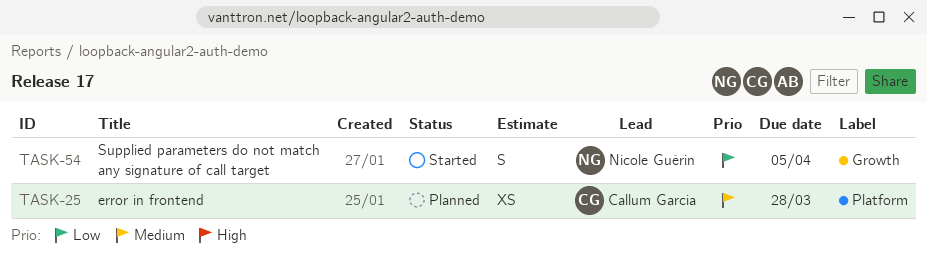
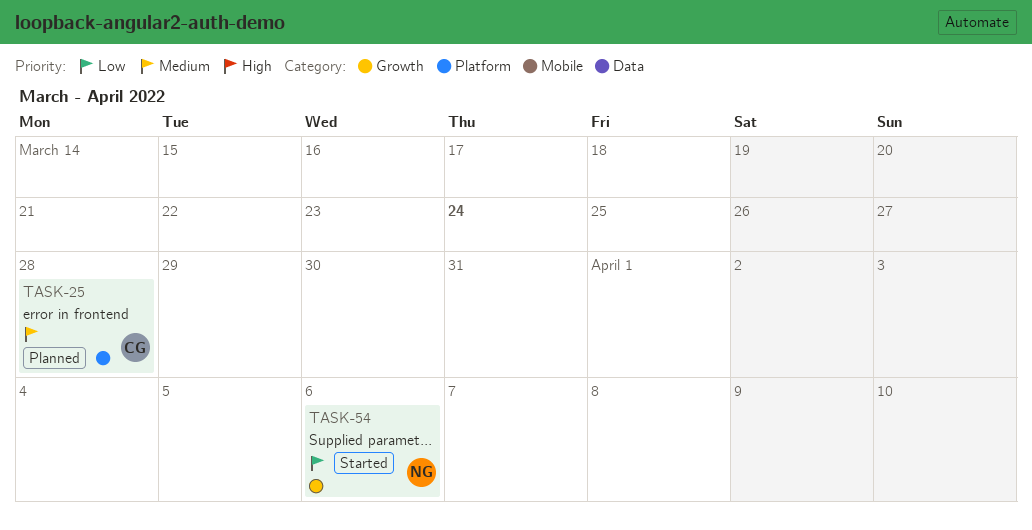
TASK-54, due: Apr 5 -> Apr 6

